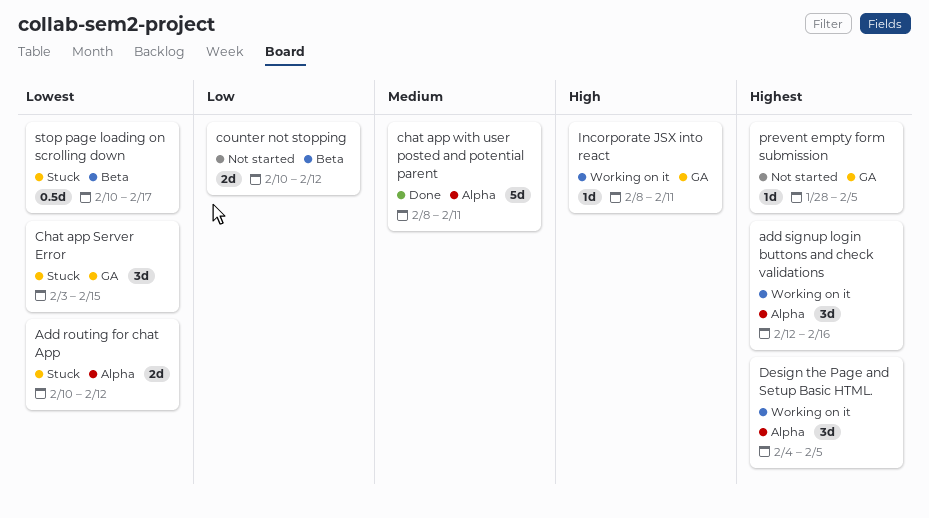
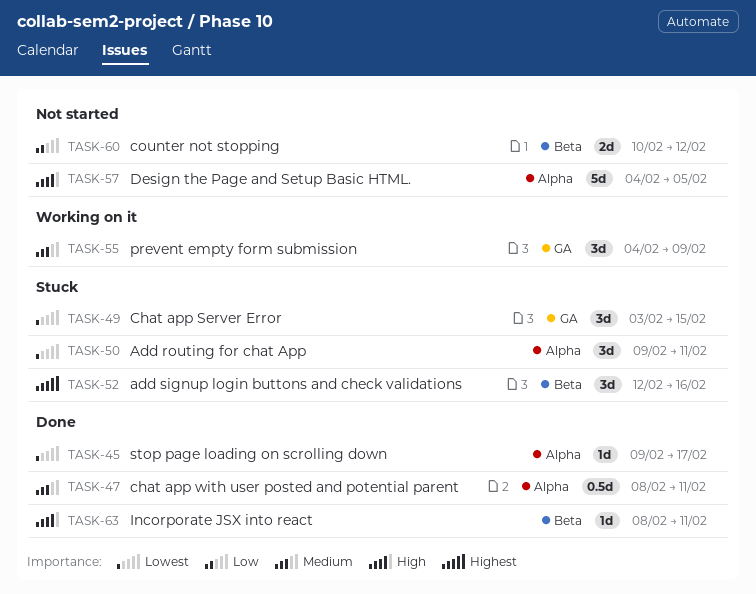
Add routing for chat App, estimate: 2d -> 3d
Add routing for chat App, start: Feb 10 -> Feb 9
Add routing for chat App, due: Feb 12 -> Feb 11
add signup login buttons and check validations, status: Working on it -> Stuck
add signup login buttons and check validations, label: Alpha -> Beta
chat app with user posted and potential parent, estimate: 5d -> 0.5d
Design the Page and Setup Basic HTML., status: Working on it -> Not started
Design the Page and Setup Basic HTML., priority: Highest -> High
Design the Page and Setup Basic HTML., estimate: 3d -> 5d
Incorporate JSX into react, status: Working on it -> Done
Incorporate JSX into react, label: GA -> Beta
prevent empty form submission, status: Not started -> Working on it
prevent empty form submission, priority: Highest -> Medium
prevent empty form submission, estimate: 1d -> 3d
prevent empty form submission, start: Jan 28 -> Feb 4
prevent empty form submission, due: Feb 5 -> Feb 9
stop page loading on scrolling down, status: Stuck -> Done
stop page loading on scrolling down, label: Beta -> Alpha
stop page loading on scrolling down, estimate: 0.5d -> 1d
stop page loading on scrolling down, start: Feb 10 -> Feb 9

